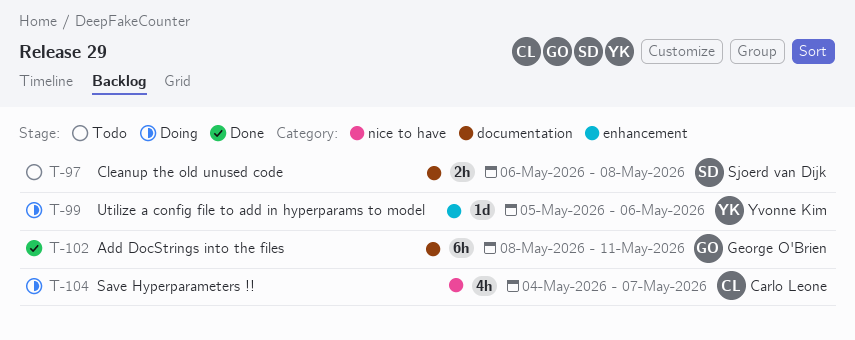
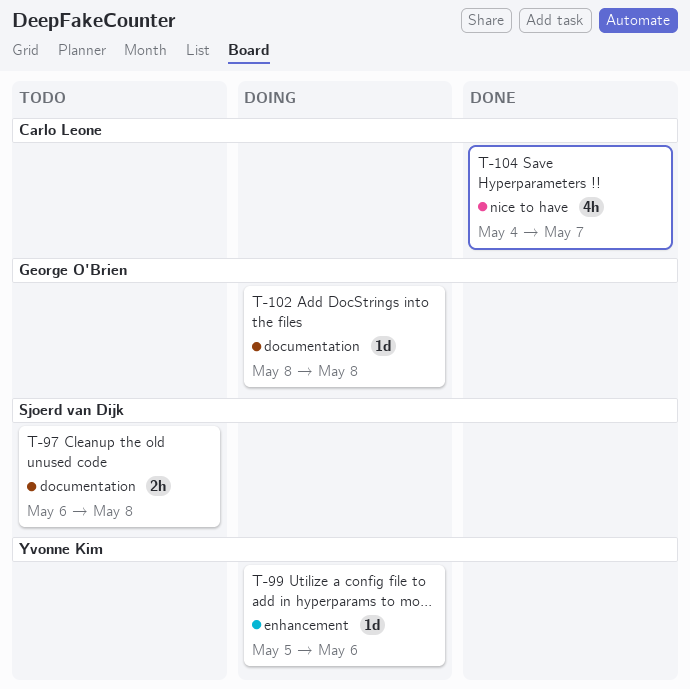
T-102, status: Done -> Doing
T-102, estimate: 6h -> 1d
T-102, due: May 11 -> May 8
T-104, status: Doing -> Done

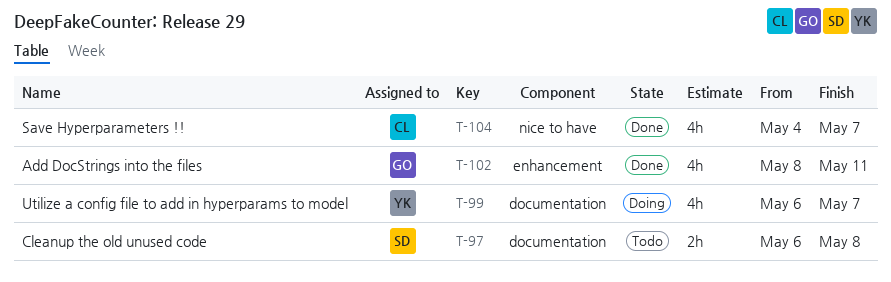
T-99, label: enhancement -> documentation
T-99, estimate: 1d -> 4h
T-99, start: May 5 -> May 6
T-99, due: May 6 -> May 7
T-102, status: Doing -> Done
T-102, label: documentation -> enhancement
T-102, estimate: 1d -> 4h
T-102, due: May 8 -> May 11

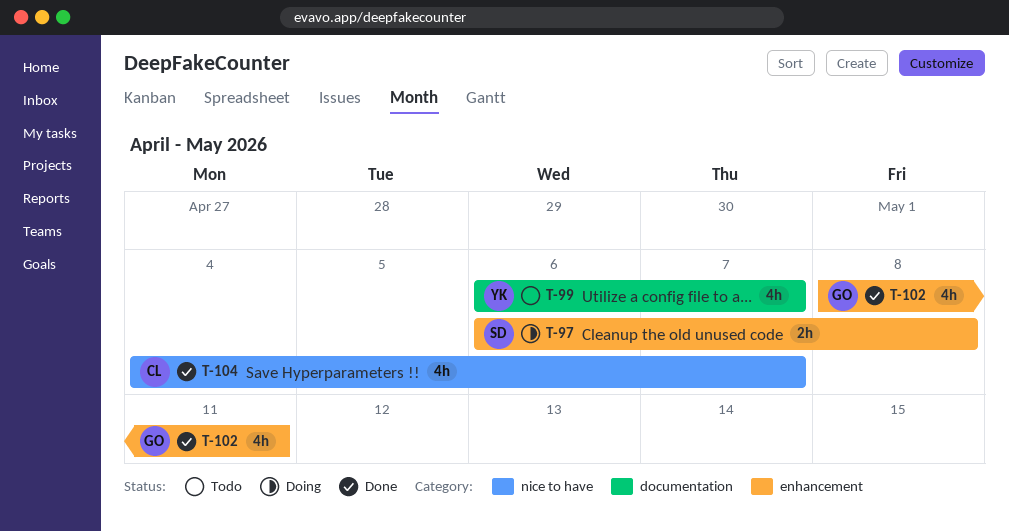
T-97, status: Todo -> Doing
T-97, label: documentation -> enhancement
T-99, status: Doing -> Todo

